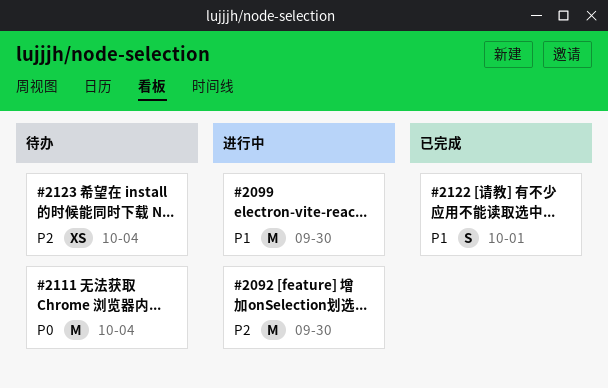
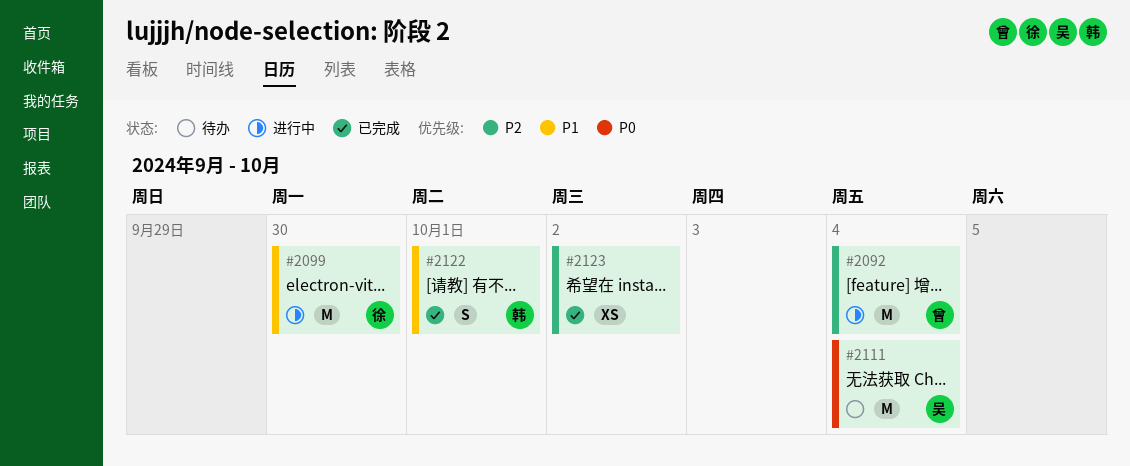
#2092, due: Sep 30 -> Oct 4
#2123, status: 待办 -> 已完成
#2123, due: Oct 4 -> Oct 2

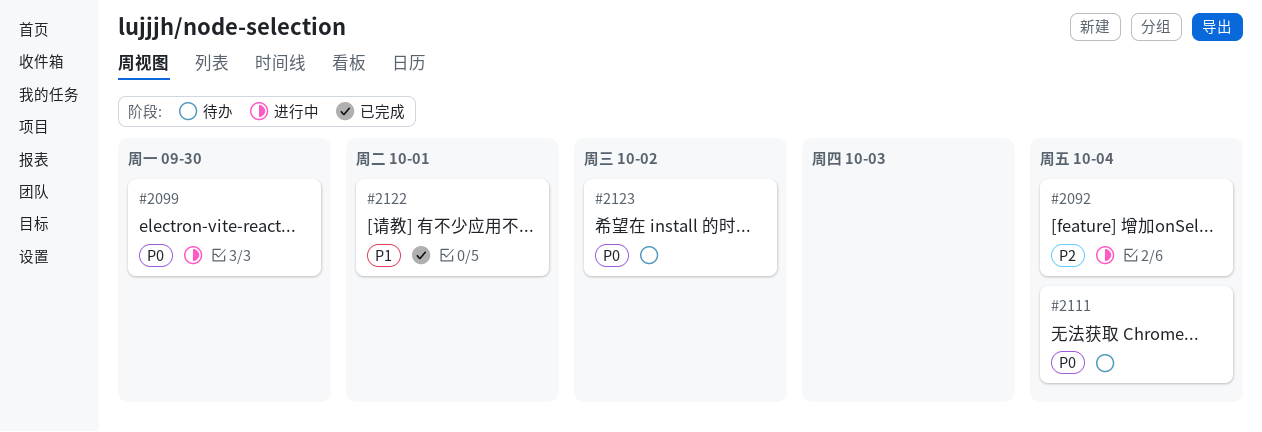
#2099, priority: P1 -> P0
#2123, status: 已完成 -> 待办
#2123, priority: P2 -> P0

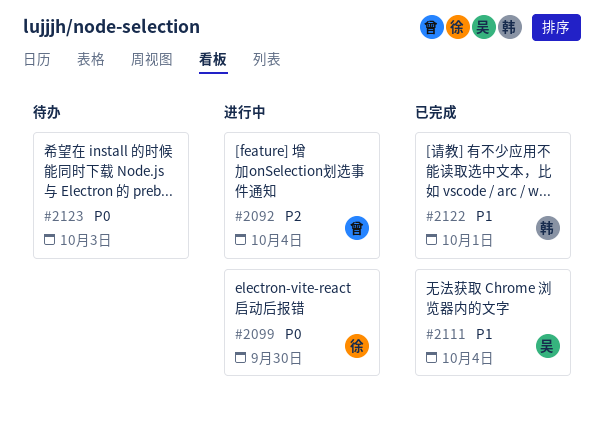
#2111, status: 待办 -> 已完成
#2111, priority: P0 -> P1
#2123, due: Oct 2 -> Oct 3

